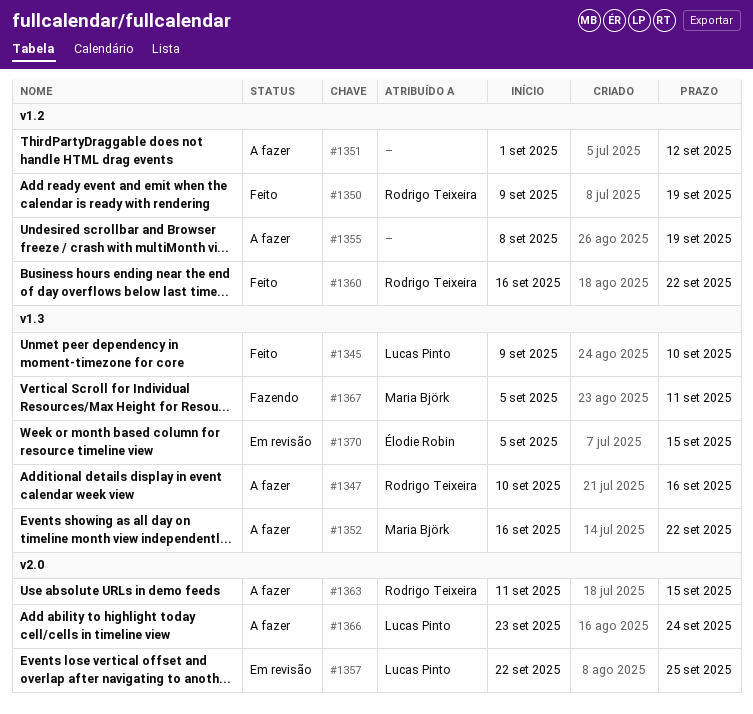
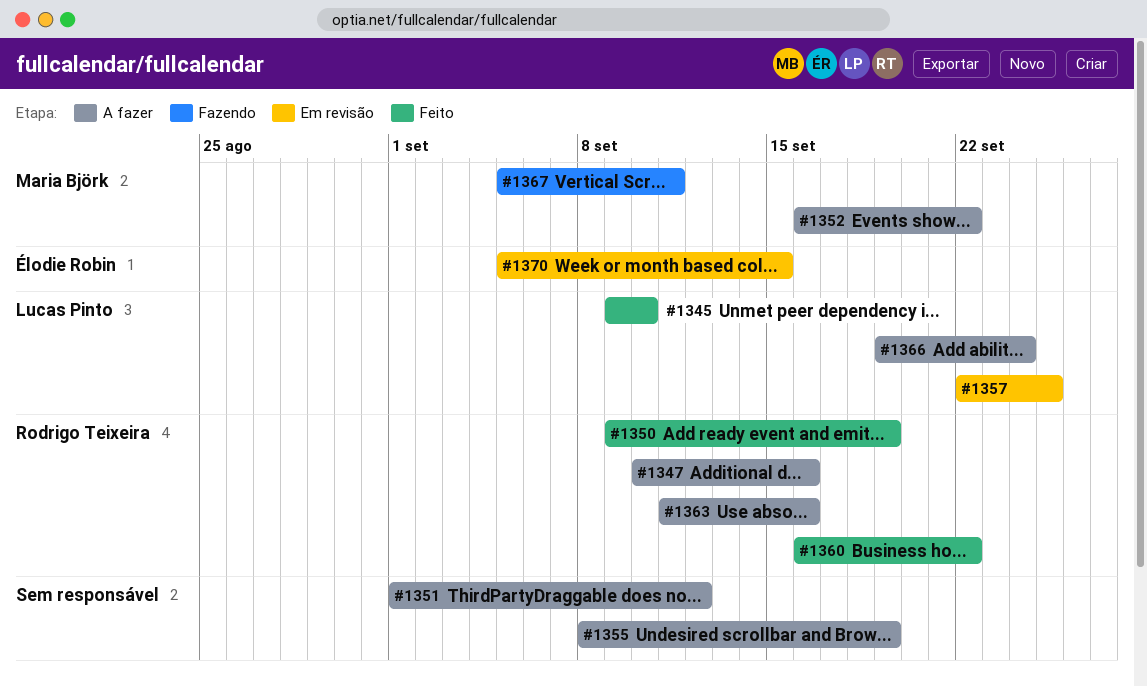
#1363, due: Sep 15 -> Sep 16
#1366, start: Sep 23 -> Sep 19

